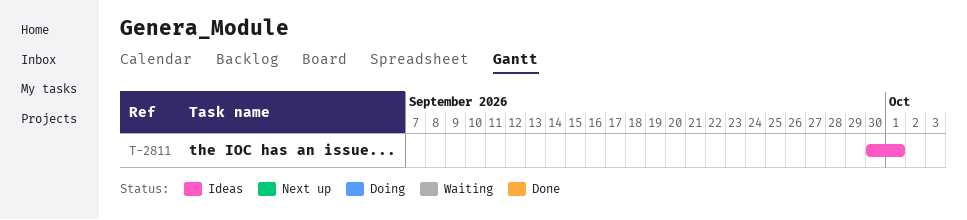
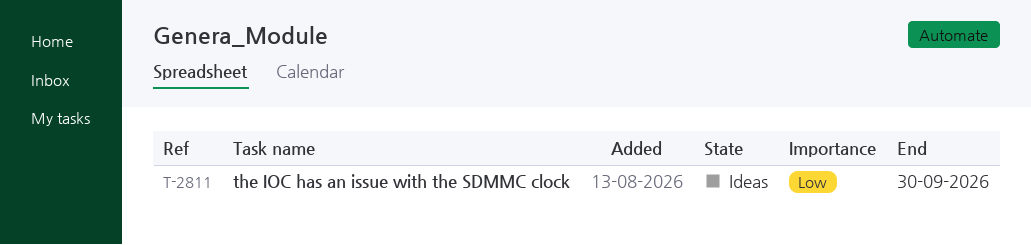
T-2811, due: Oct 1 -> Sep 30

